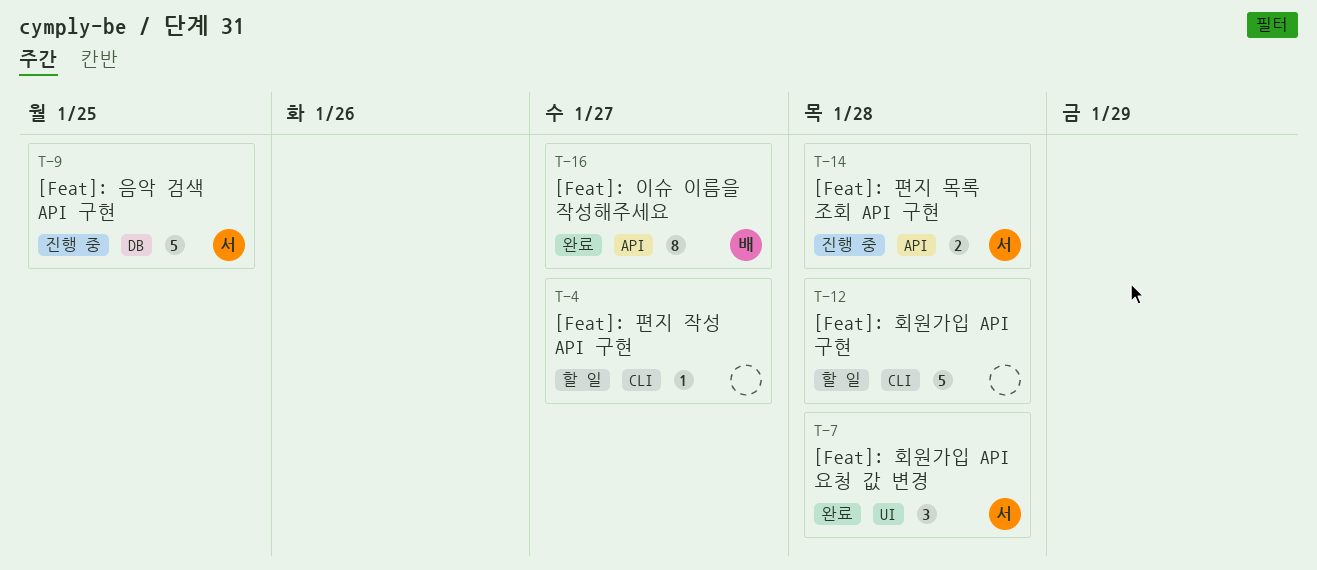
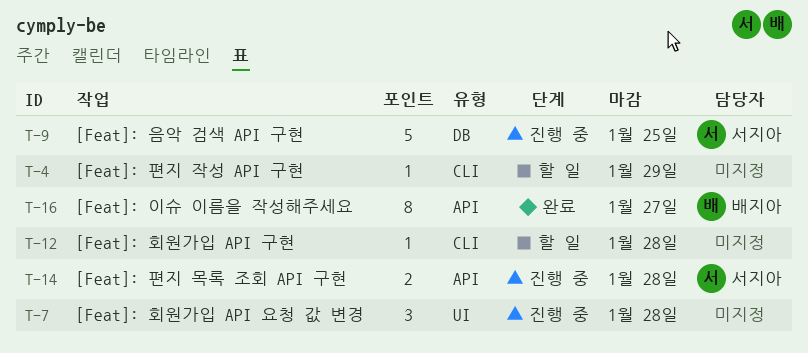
T-4, due: Jan 27 -> Jan 29
T-7, status: 완료 -> 진행 중
T-7, owner: 서지아 -> none
T-12, estimate: 5 -> 1

